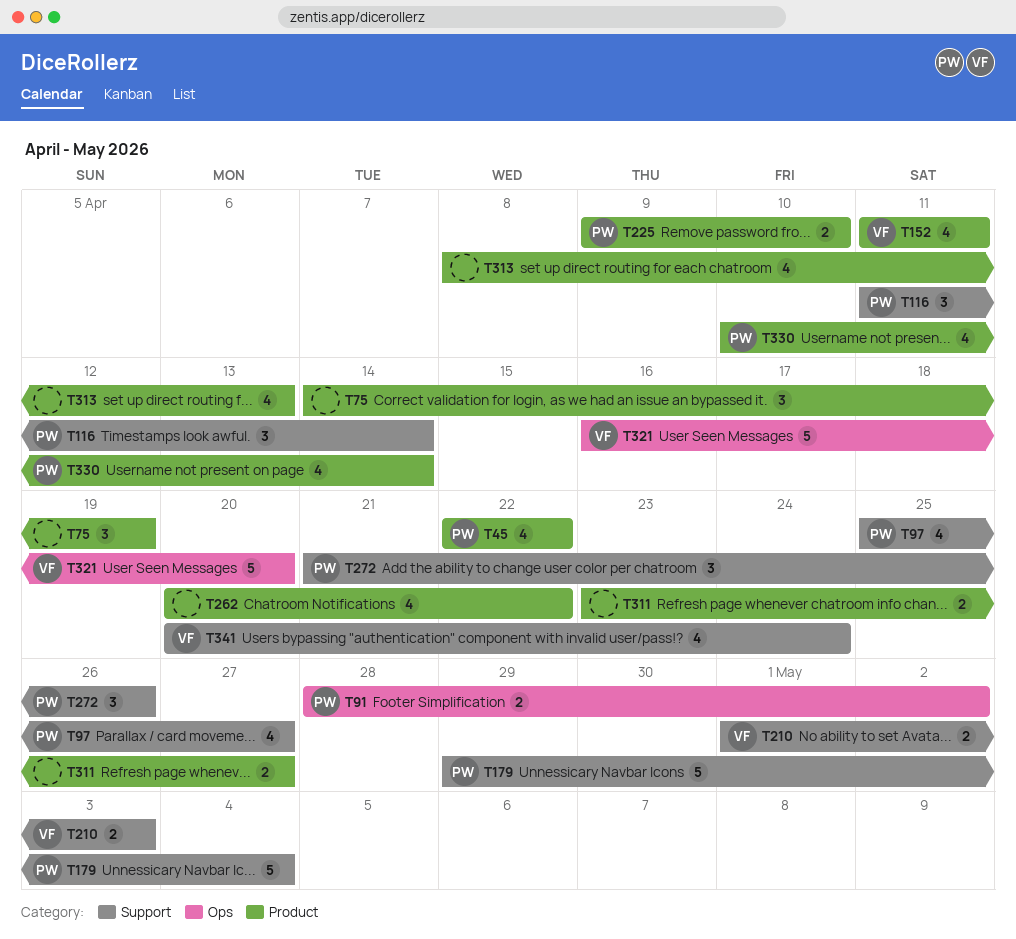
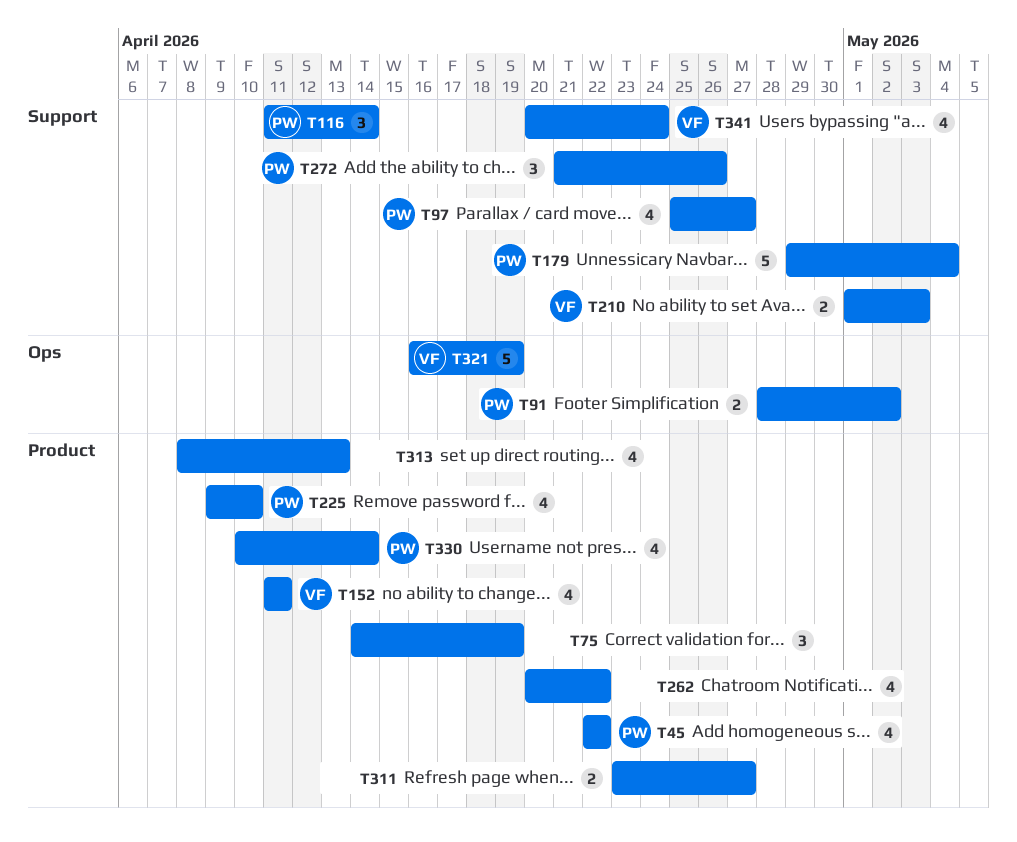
T225, estimate: 2 -> 4
T321, due: Apr 20 -> Apr 19

